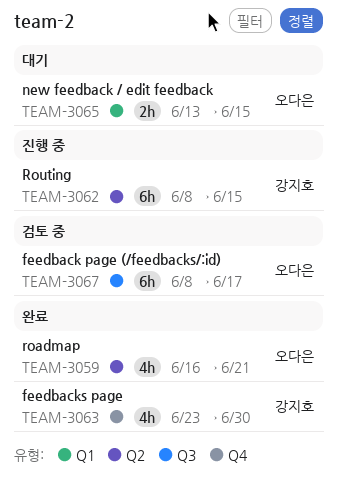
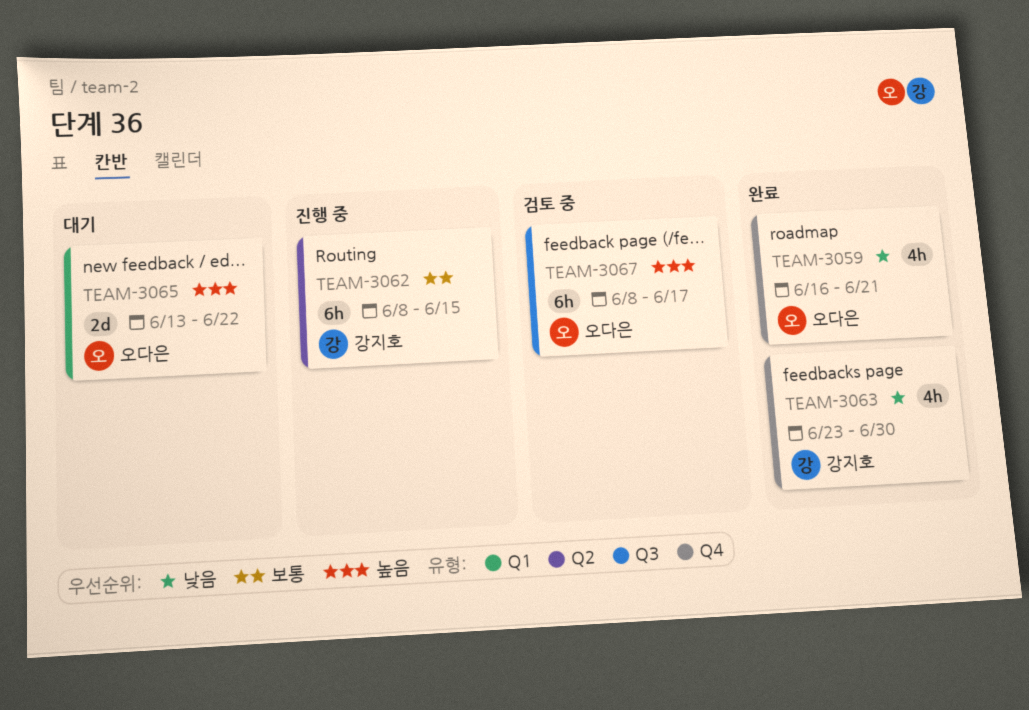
TEAM-3059, label: Q2 -> Q4
TEAM-3065, estimate: 2h -> 2d
TEAM-3065, due: Jun 15 -> Jun 22

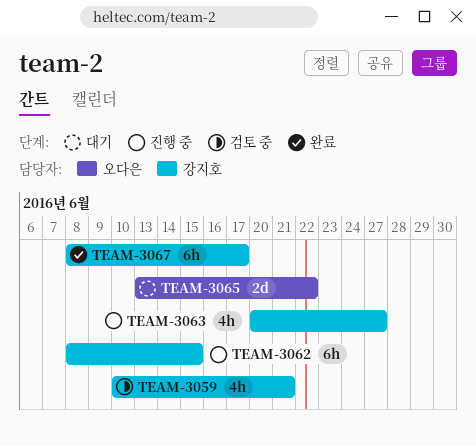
TEAM-3059, status: 완료 -> 검토 중
TEAM-3059, owner: 오다은 -> 강지호
TEAM-3059, start: Jun 16 -> Jun 10
TEAM-3063, status: 완료 -> 진행 중
TEAM-3063, start: Jun 23 -> Jun 20
TEAM-3063, due: Jun 30 -> Jun 27
TEAM-3067, status: 검토 중 -> 완료
TEAM-3067, owner: 오다은 -> 강지호

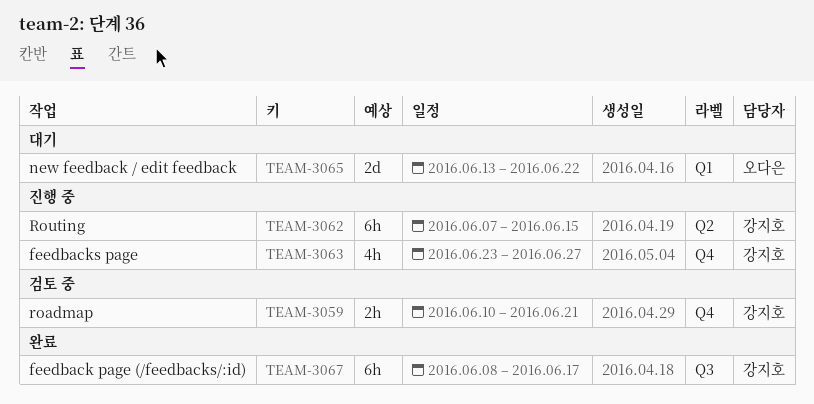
TEAM-3059, estimate: 4h -> 2h
TEAM-3062, start: Jun 8 -> Jun 7
TEAM-3063, start: Jun 20 -> Jun 23

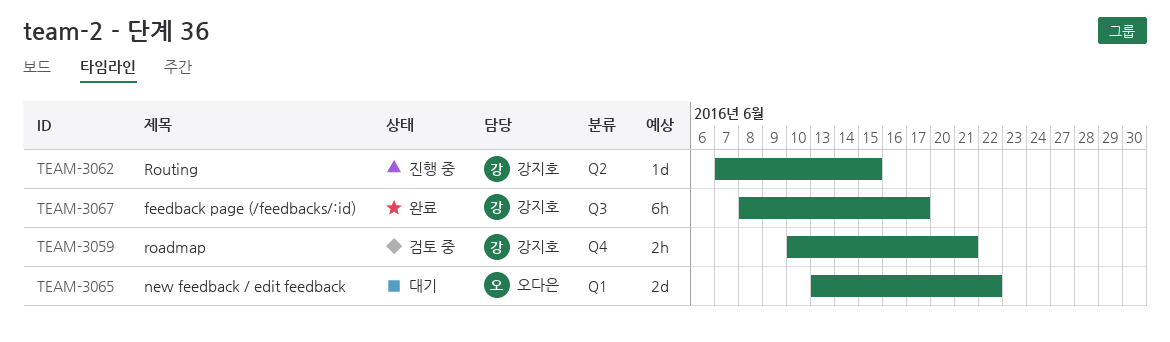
TEAM-3062, estimate: 6h -> 1d
TEAM-3063: present -> none

